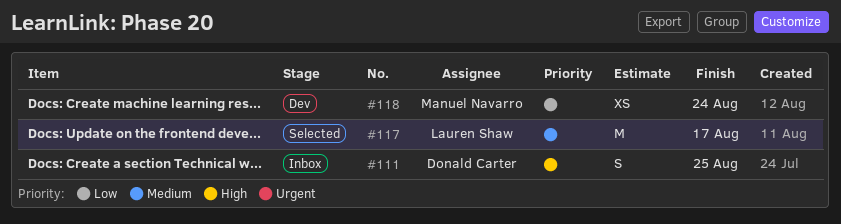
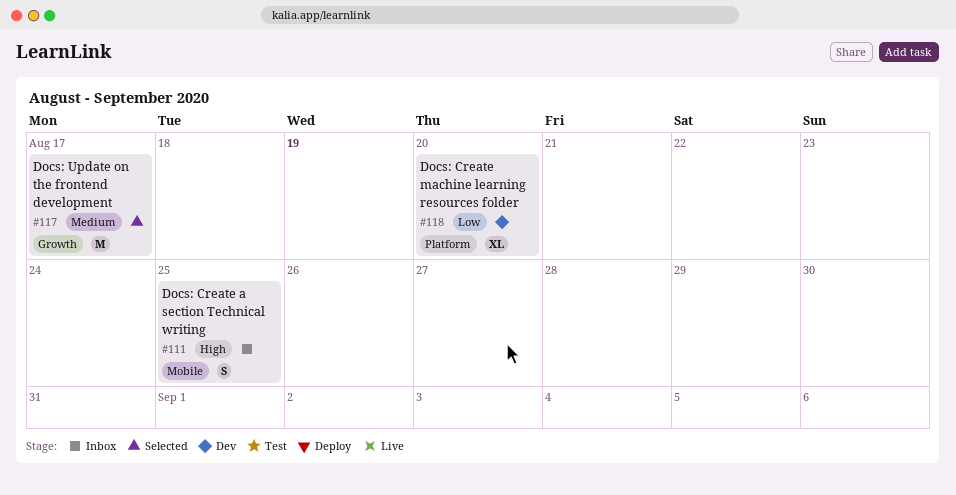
#118, estimate: XS -> XL
#118, due: Aug 24 -> Aug 20

